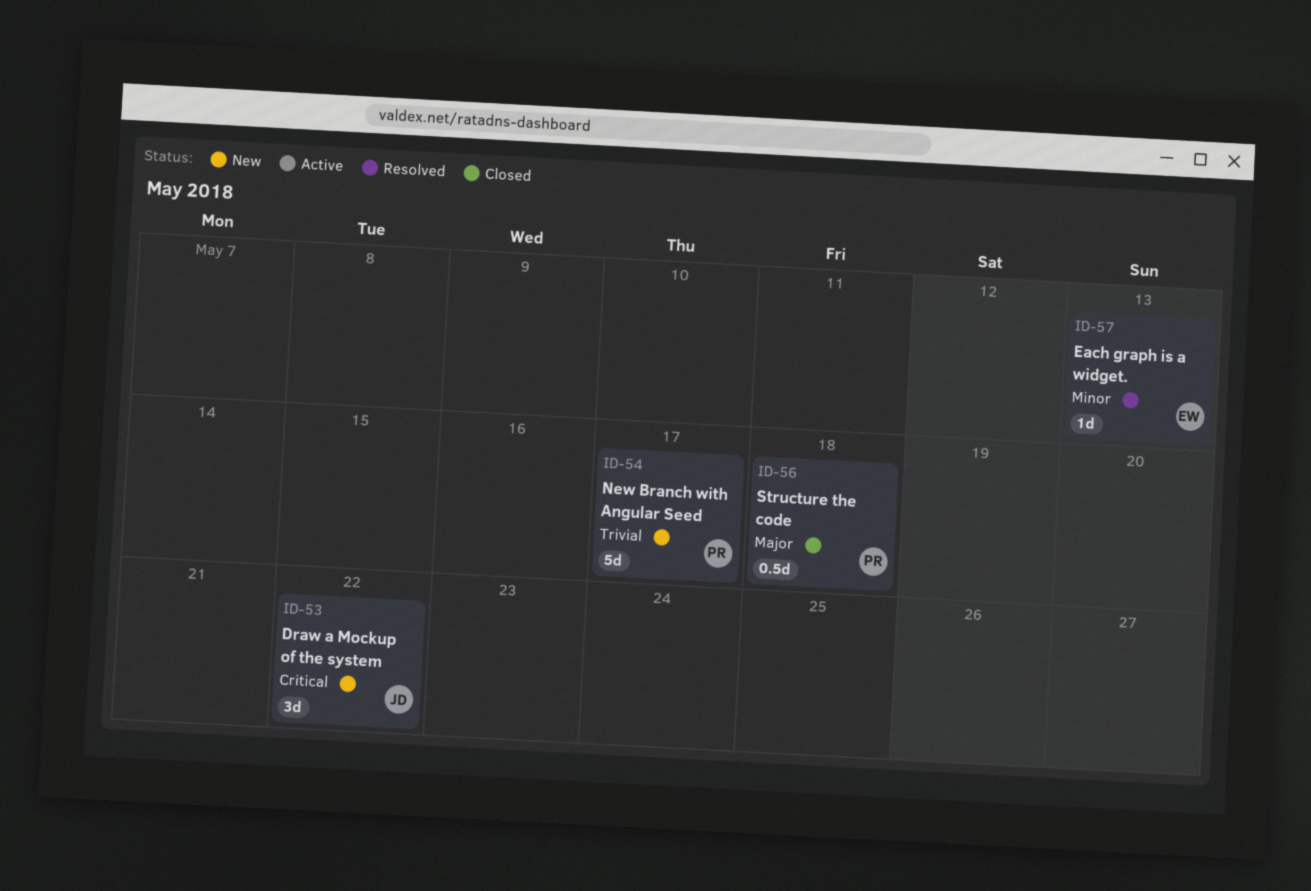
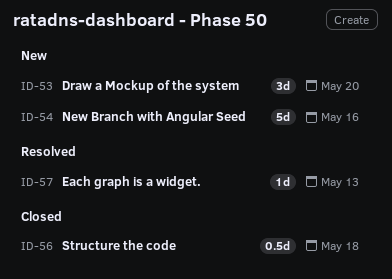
ID-53, due: May 22 -> May 20
ID-54, due: May 17 -> May 16

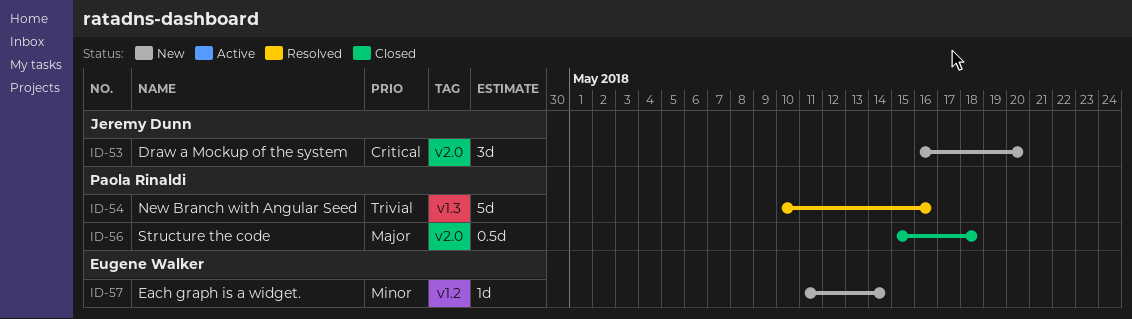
ID-54, status: New -> Resolved
ID-57, status: Resolved -> New
ID-57, due: May 13 -> May 14

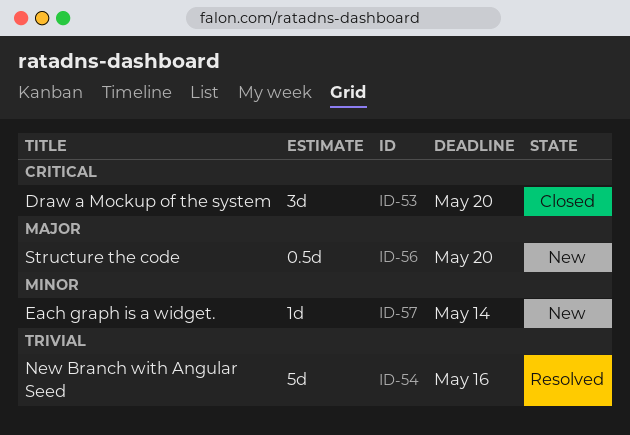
ID-53, status: New -> Closed
ID-56, status: Closed -> New
ID-56, due: May 18 -> May 20

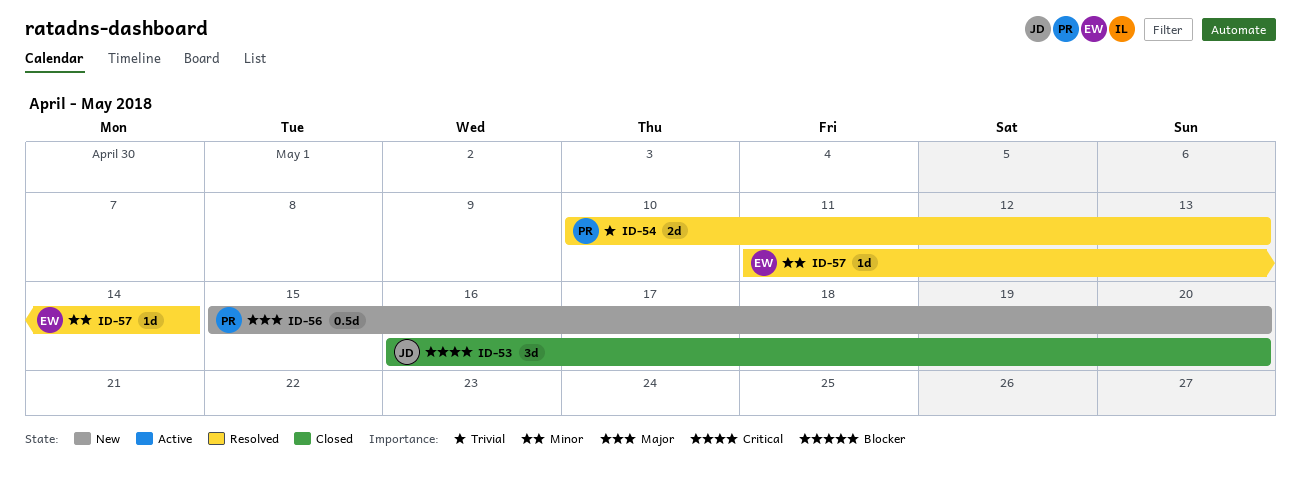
ID-54, estimate: 5d -> 2d
ID-54, due: May 16 -> May 13
ID-57, status: New -> Resolved

